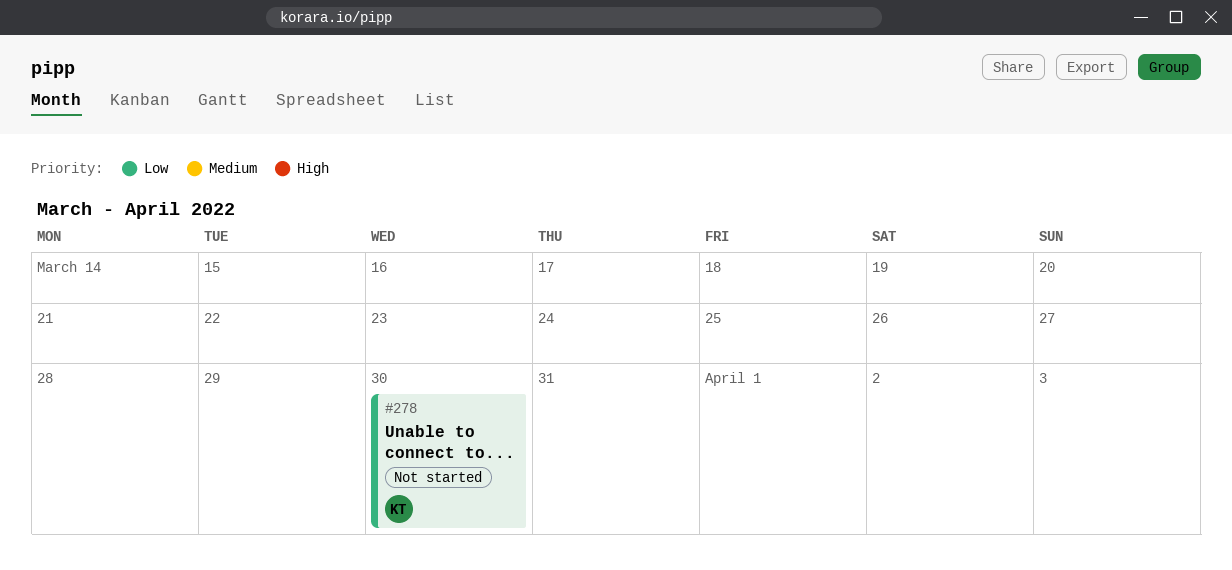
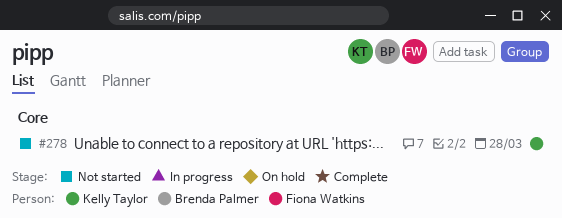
#278, due: Mar 30 -> Mar 28

